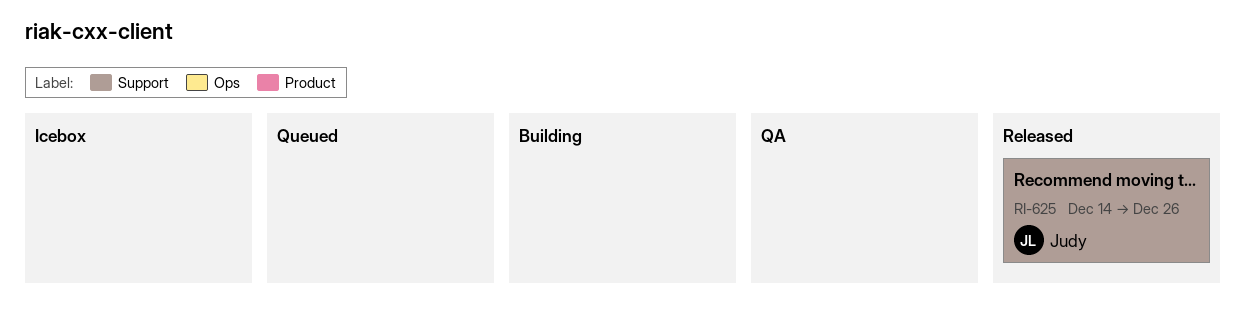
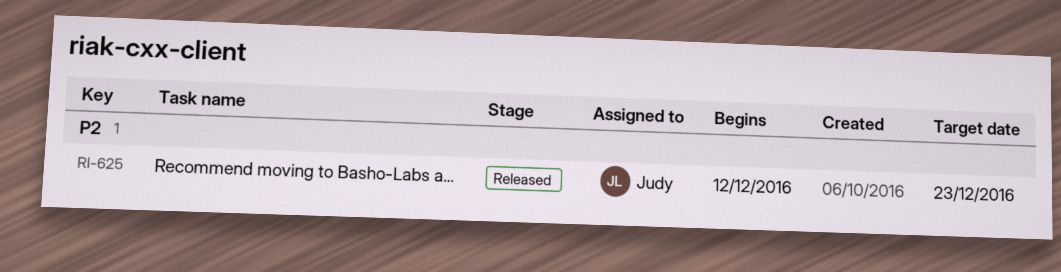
RI-625, start: Dec 14 -> Dec 12
RI-625, due: Dec 26 -> Dec 23

